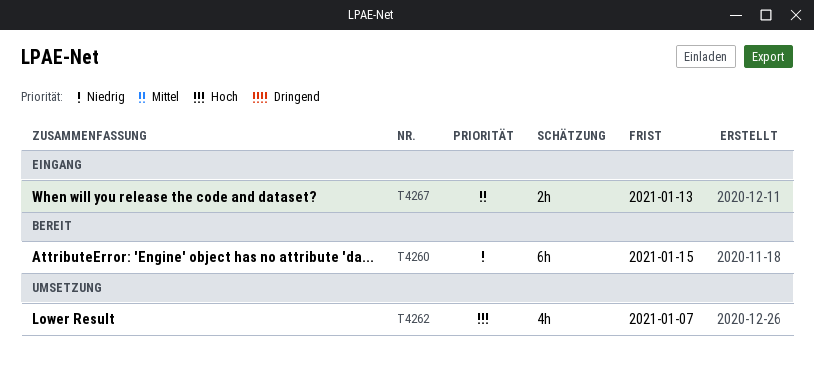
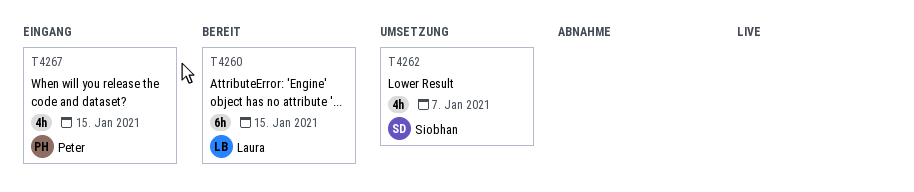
T4267, estimate: 2h -> 4h
T4267, due: Jan 13 -> Jan 15

